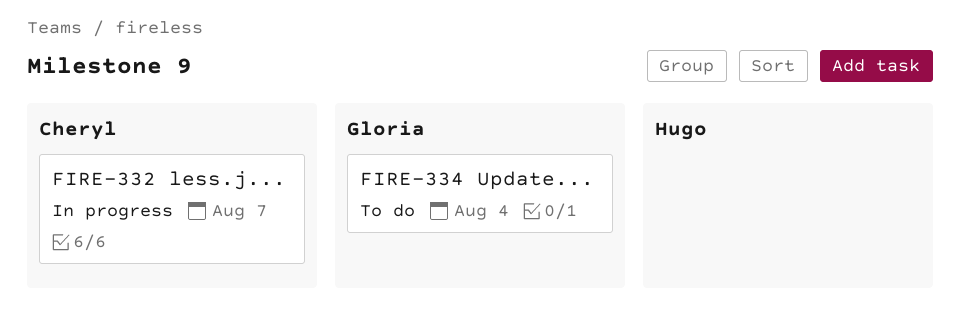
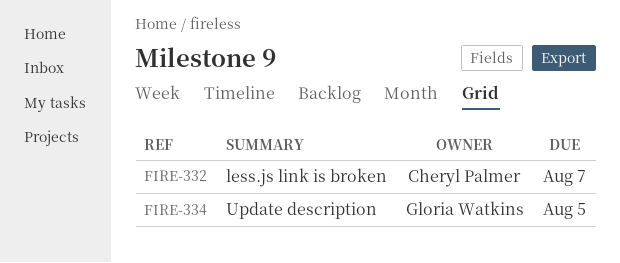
FIRE-334, due: Aug 4 -> Aug 5

